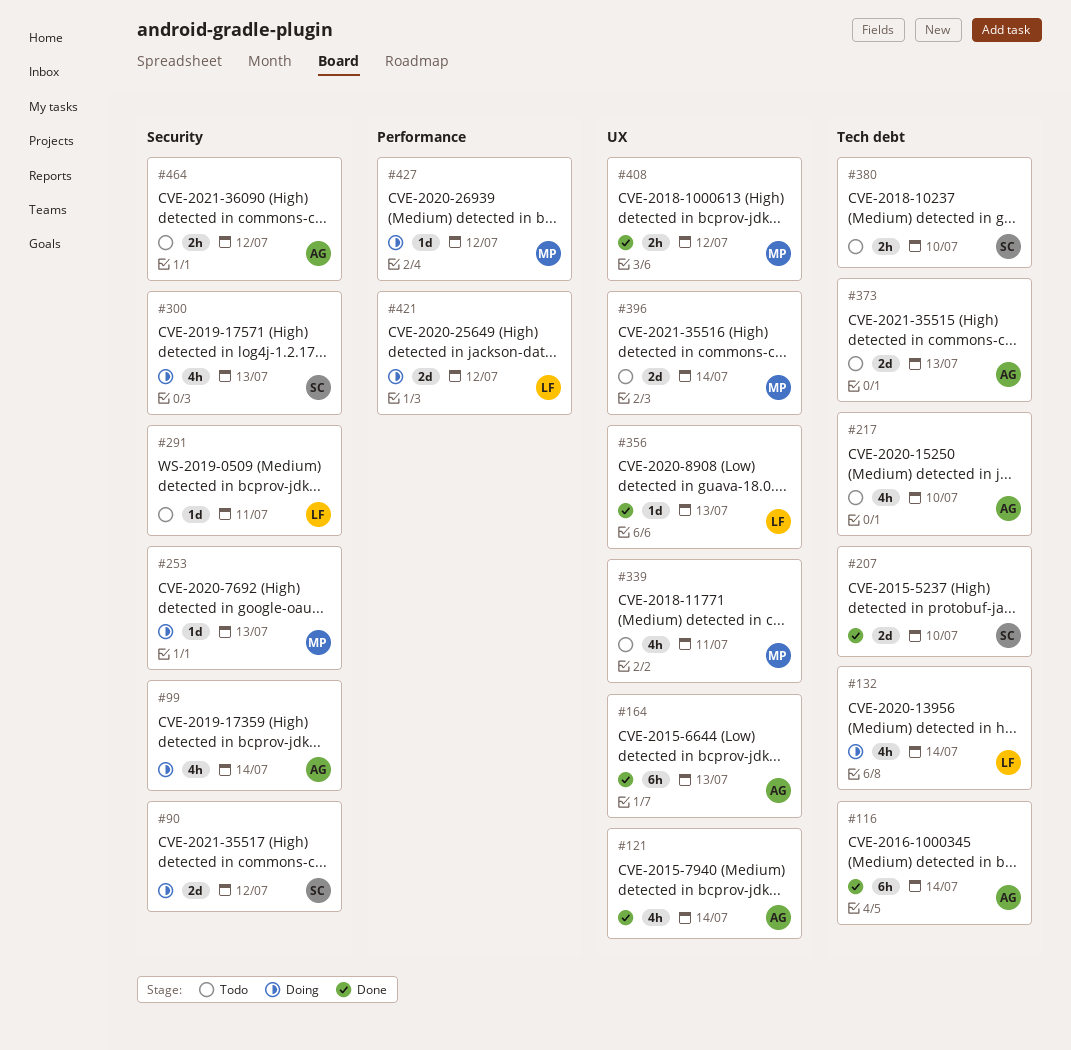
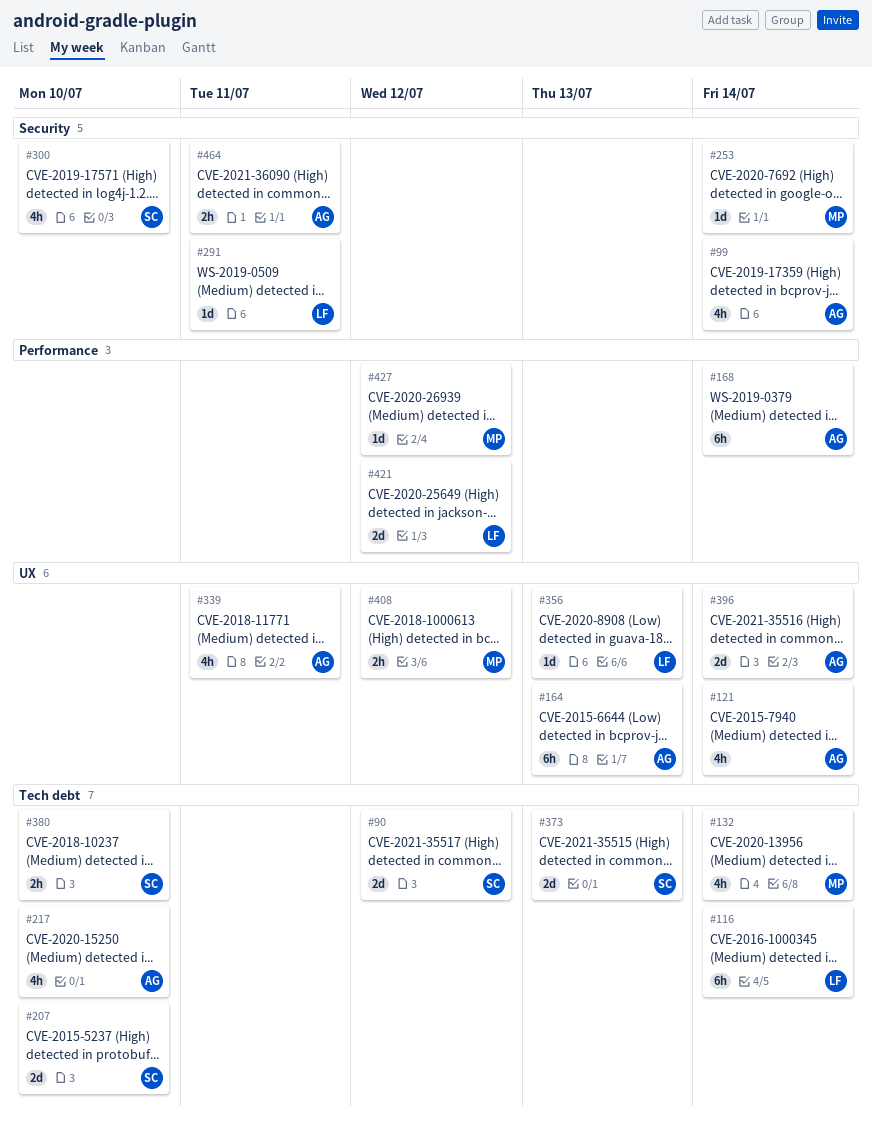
#90, label: Security -> Tech debt
#116, owner: AG -> LF
#132, owner: LF -> MP
#168: none -> present
#253, due: Jul 13 -> Jul 14
#300, due: Jul 13 -> Jul 10
#339, owner: MP -> AG
#373, owner: AG -> SC
#396, owner: MP -> AG
#464, due: Jul 12 -> Jul 11

